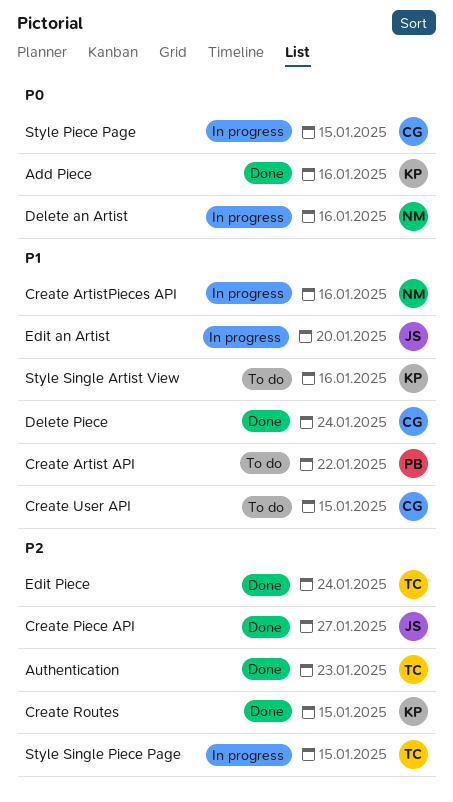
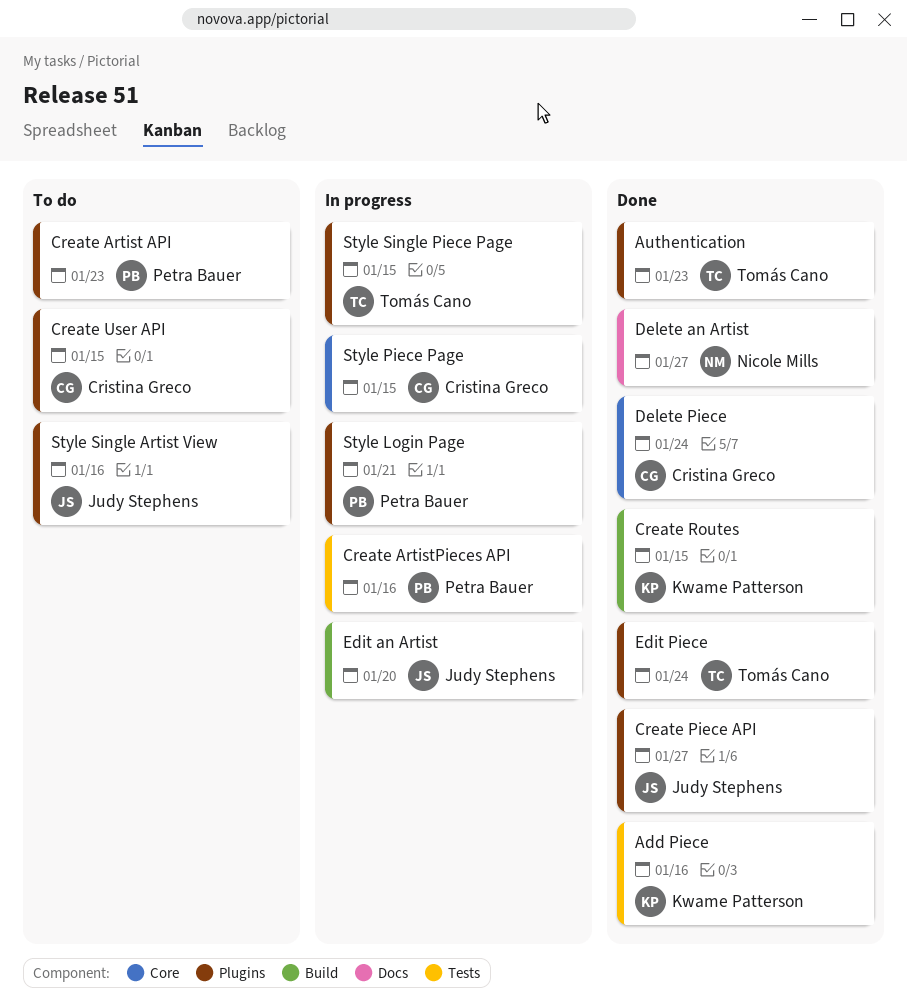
Create Artist API, due: Jan 22 -> Jan 23
Create ArtistPieces API, owner: Nicole Mills -> Petra Bauer
Delete an Artist, status: In progress -> Done
Delete an Artist, due: Jan 16 -> Jan 27
Style Login Page: none -> present
Style Single Artist View, owner: Kwame Patterson -> Judy Stephens

